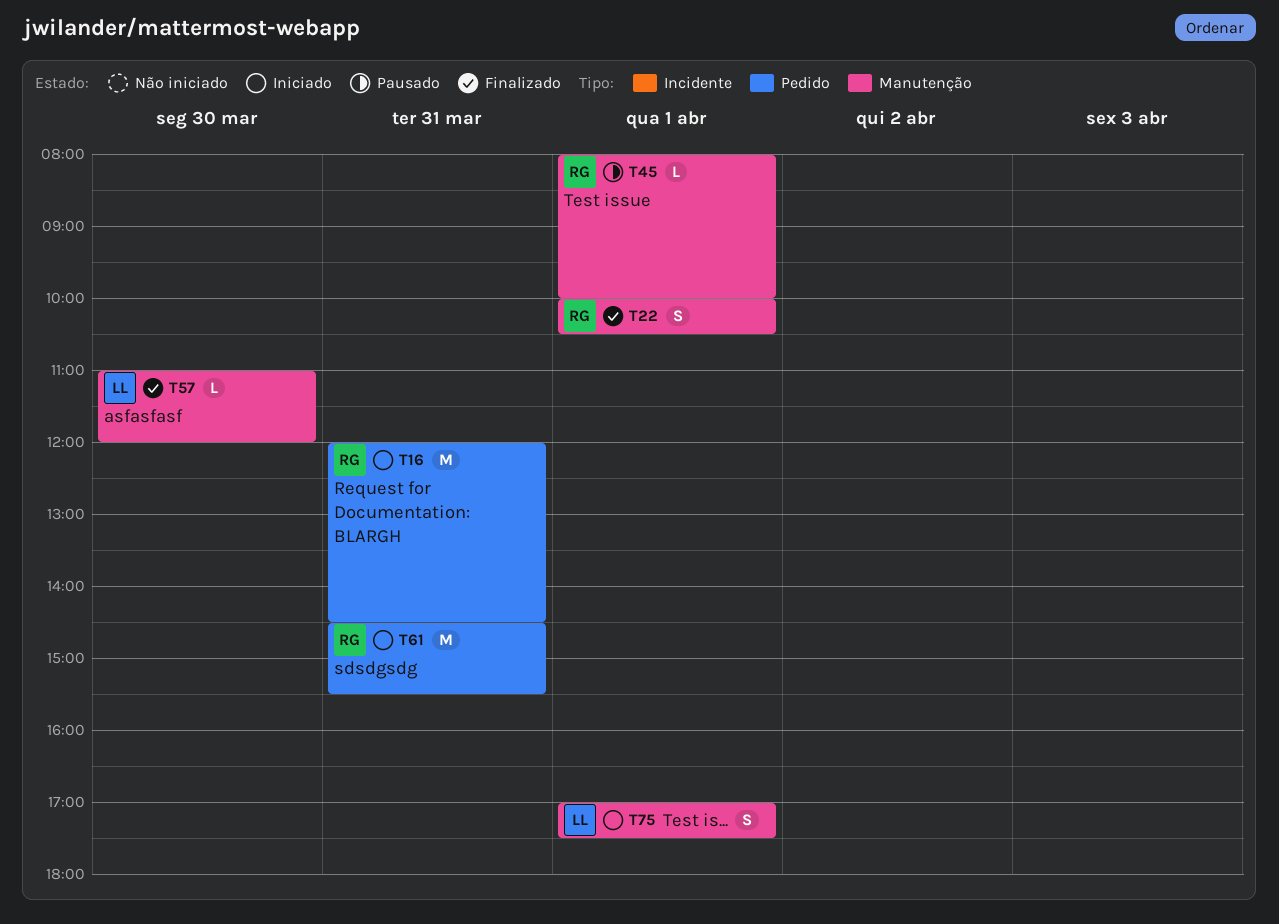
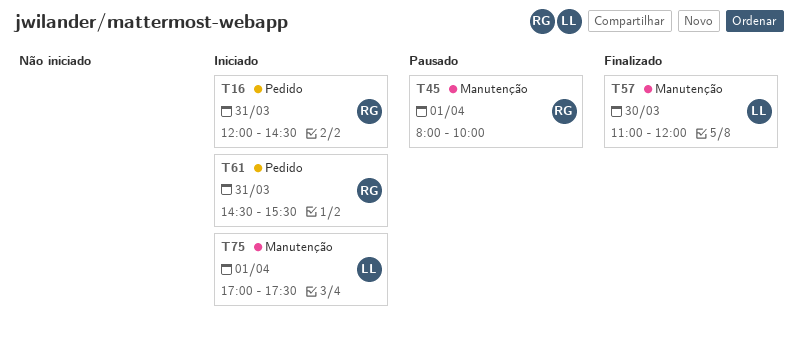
T22: present -> none

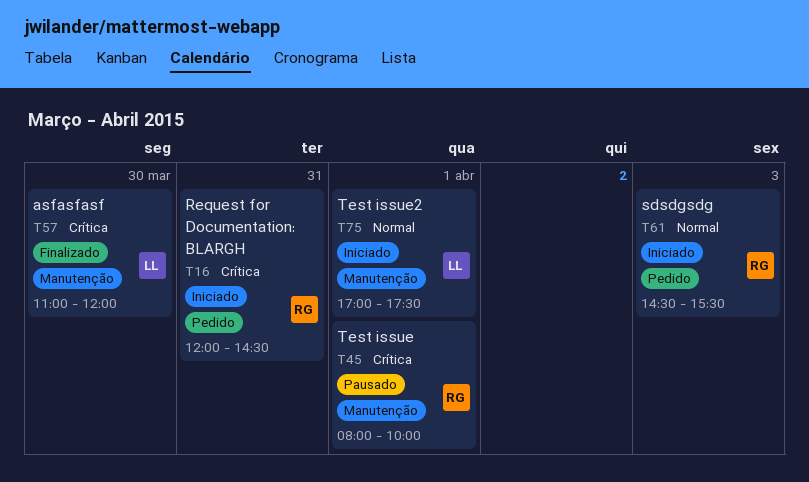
T61, day: Mar 31 -> Apr 3

